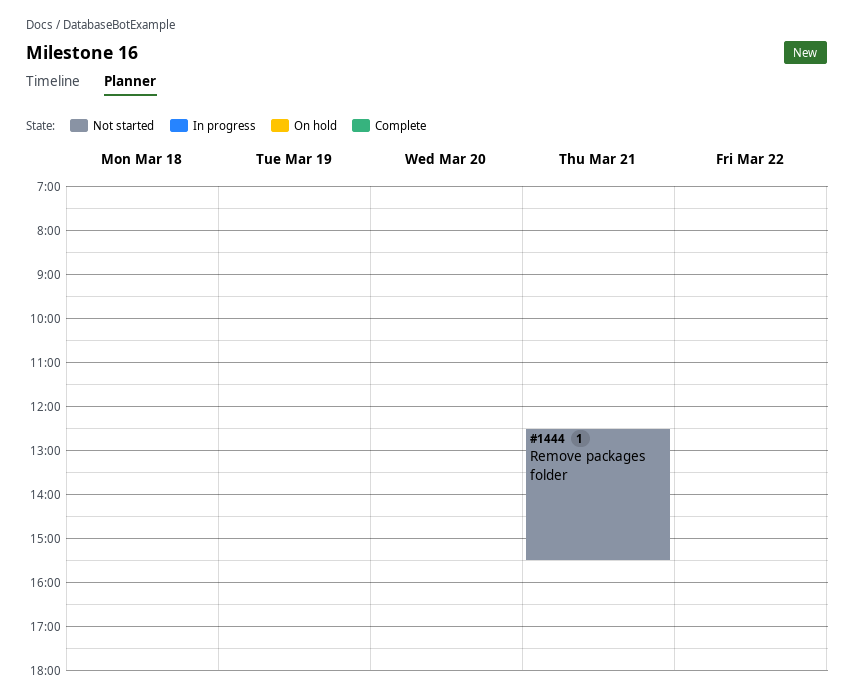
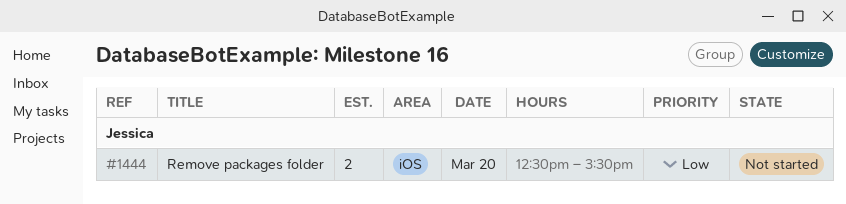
#1444, estimate: 1 -> 2
#1444, day: Mar 21 -> Mar 20

